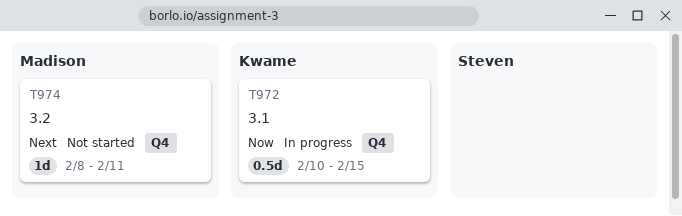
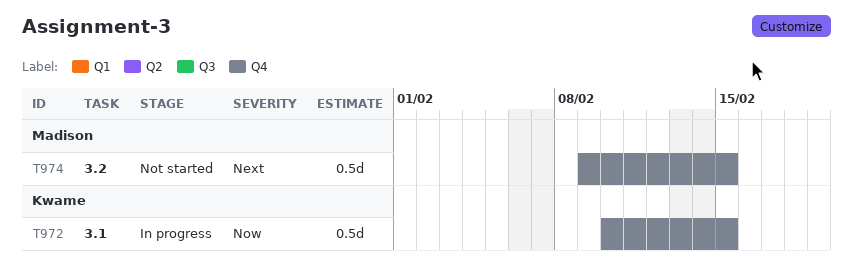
T974, estimate: 1d -> 0.5d
T974, start: Feb 8 -> Feb 9
T974, due: Feb 11 -> Feb 15

